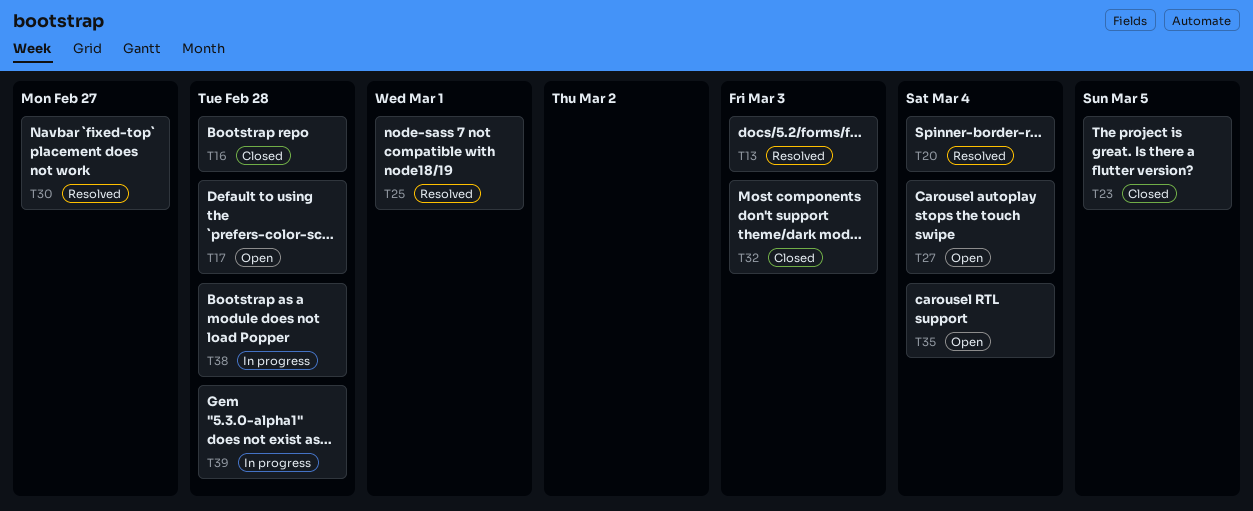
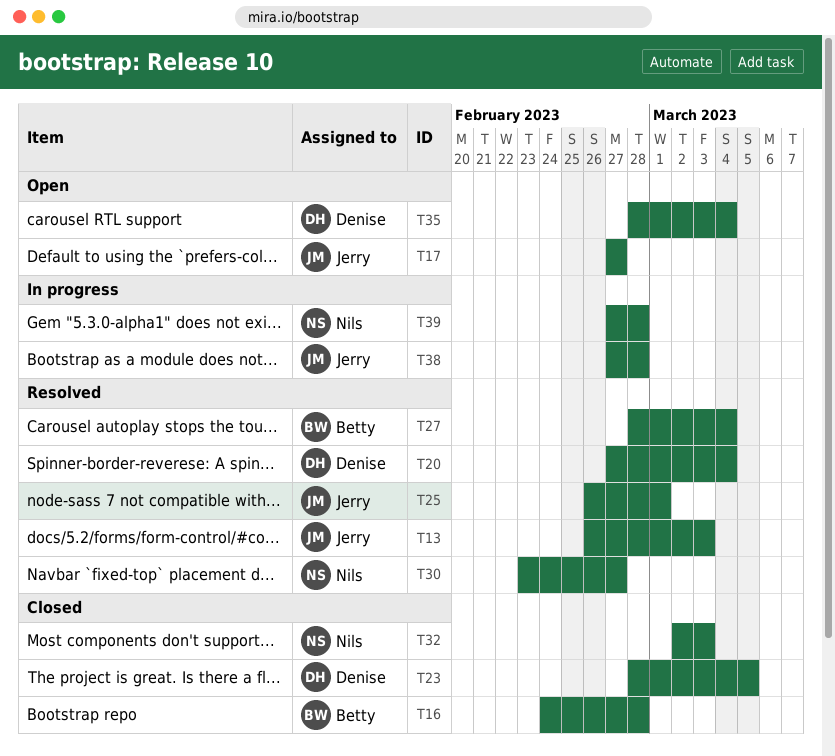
T17, due: Feb 28 -> Feb 27
T27, status: Open -> Resolved

